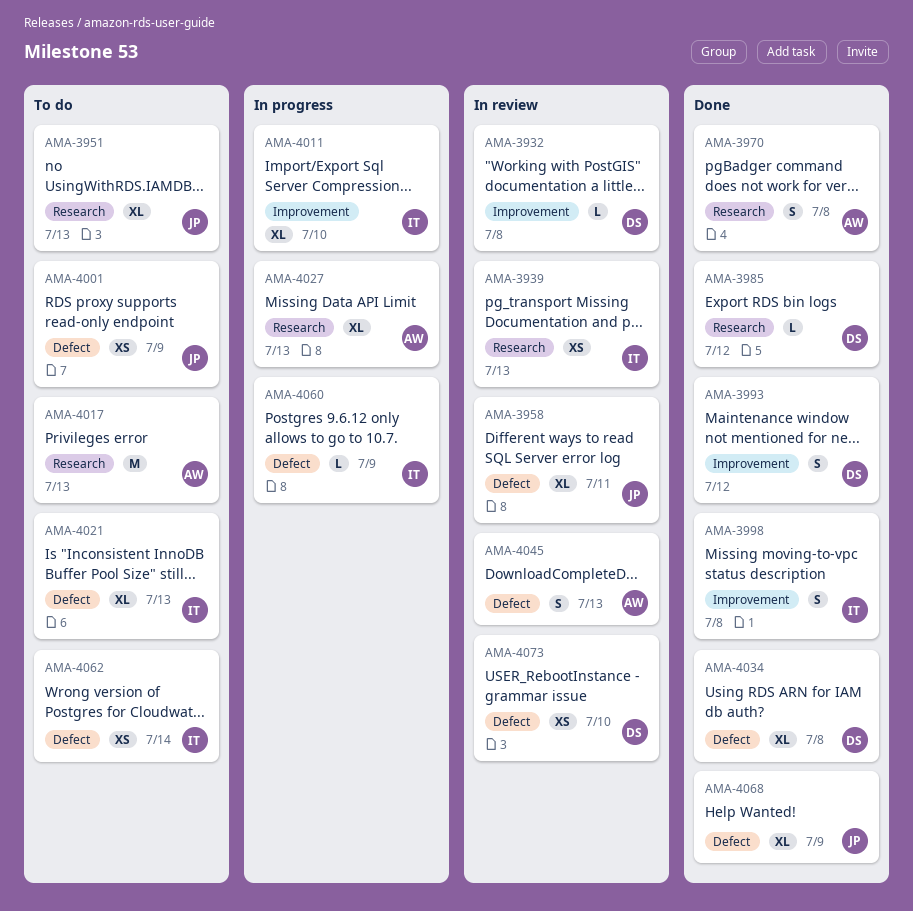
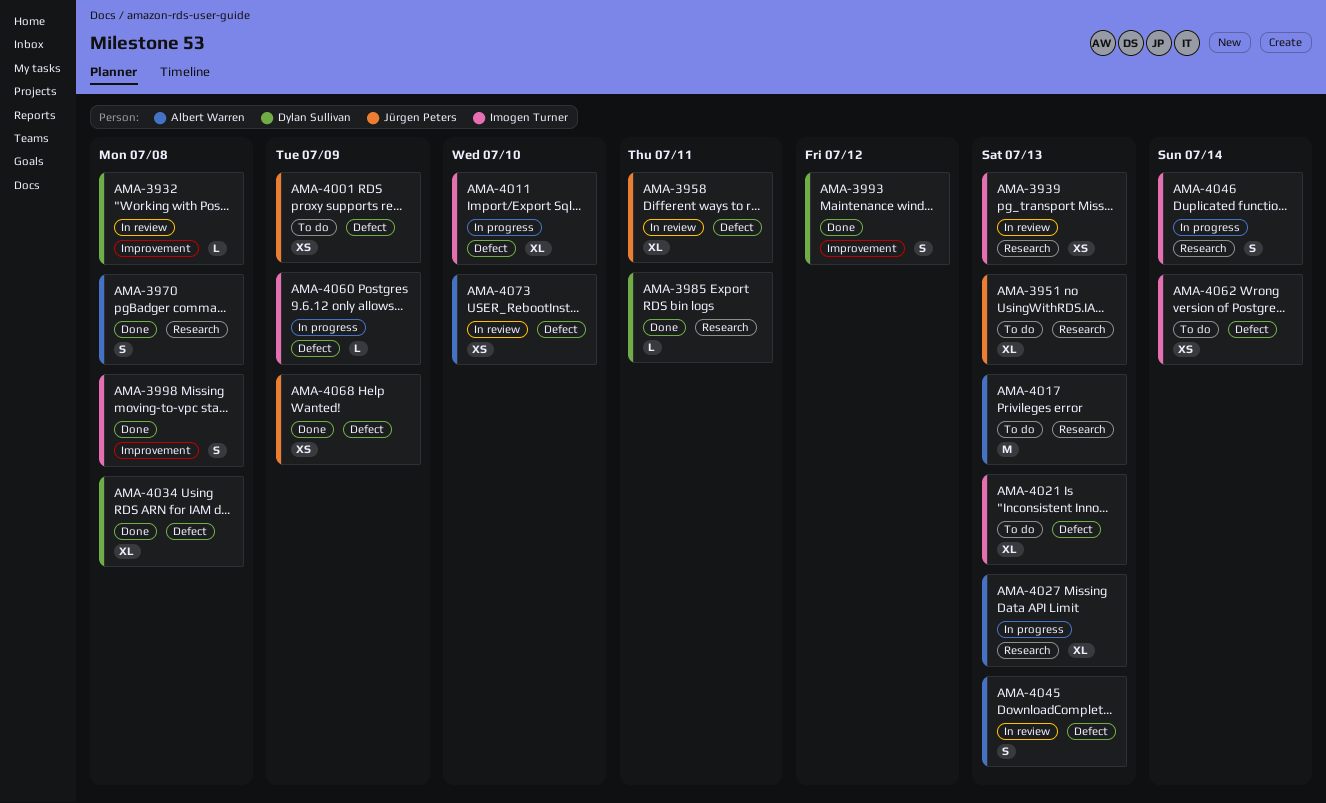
AMA-3985, due: Jul 12 -> Jul 11
AMA-4011, label: Improvement -> Defect
AMA-4046: none -> present
AMA-4068, estimate: XL -> XS
AMA-4073, owner: Dylan Sullivan -> Albert Warren

